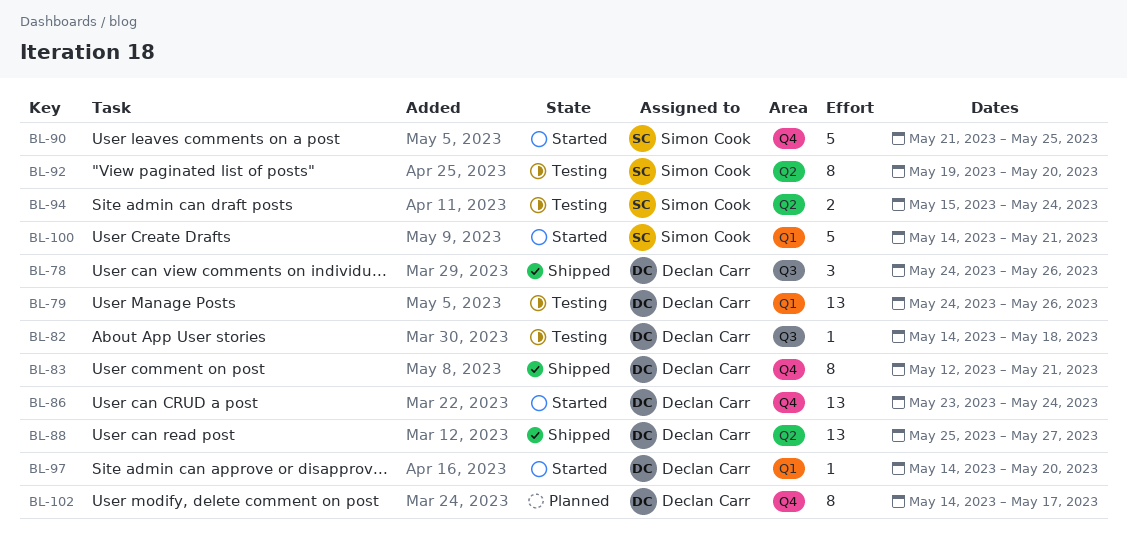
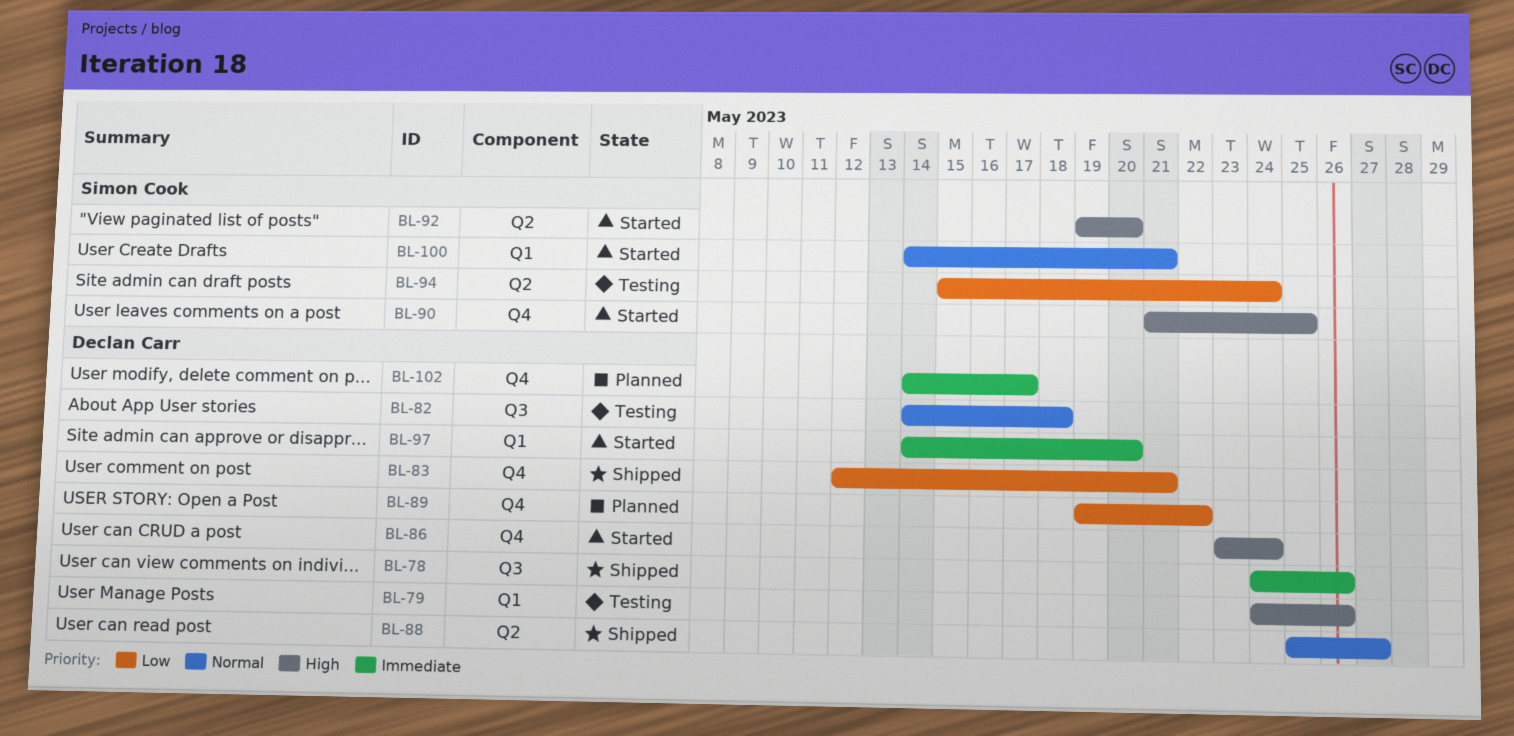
BL-89: none -> present
BL-92, status: Testing -> Started

